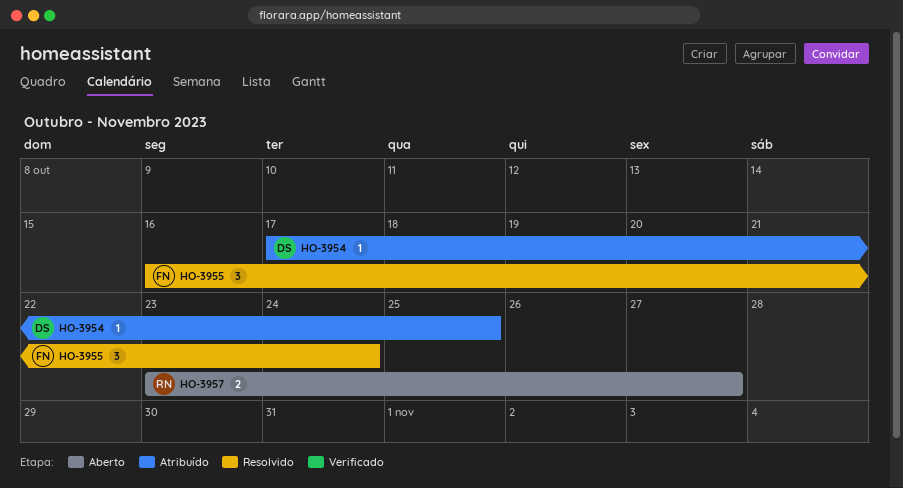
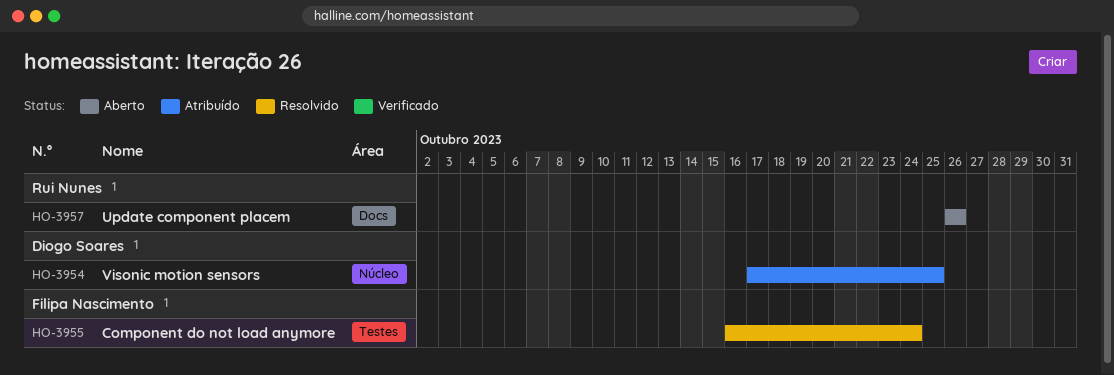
HO-3957, start: Oct 23 -> Oct 26
HO-3957, due: Oct 27 -> Oct 26

